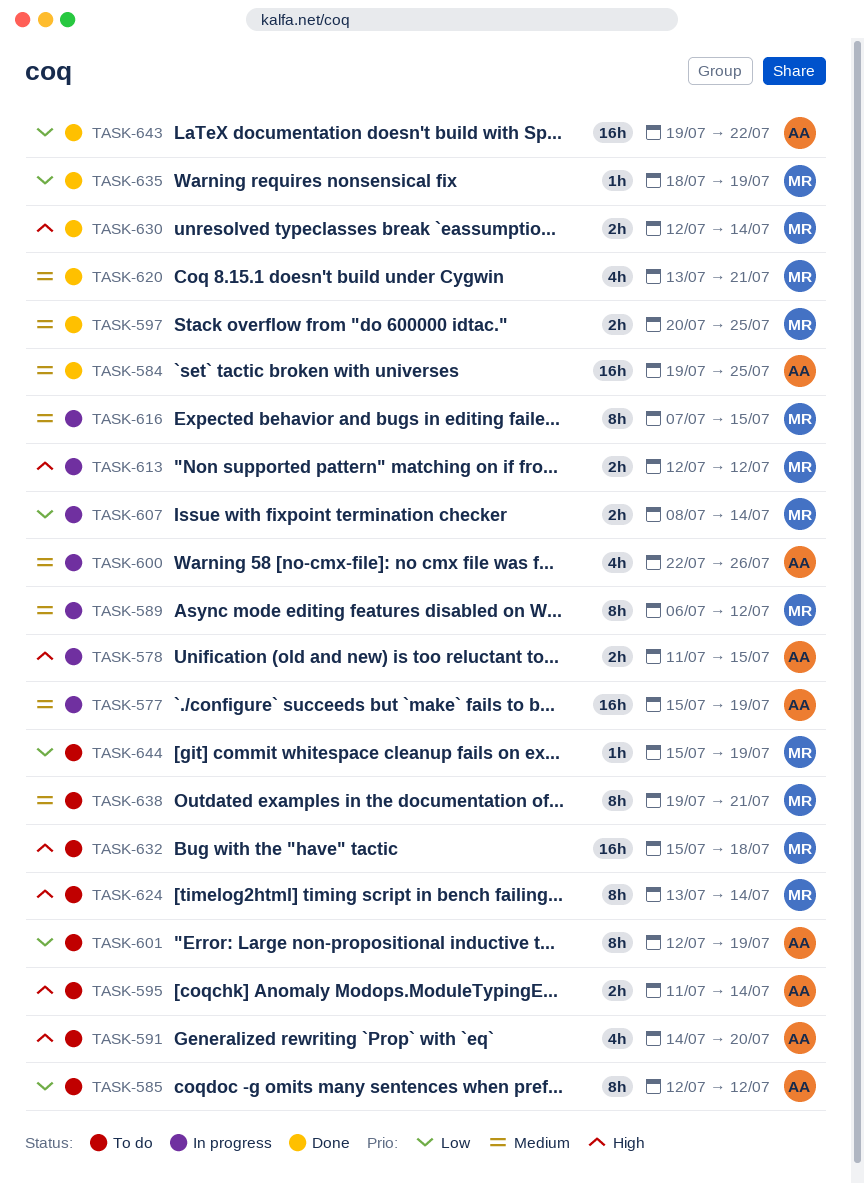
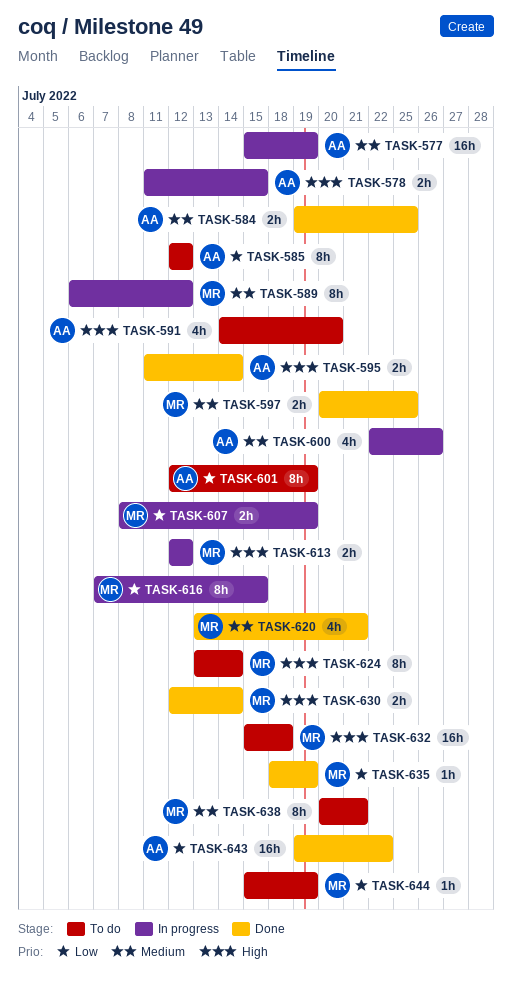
TASK-584, estimate: 16h -> 2h
TASK-595, status: To do -> Done
TASK-607, due: Jul 14 -> Jul 19
TASK-616, priority: Medium -> Low
TASK-638, start: Jul 19 -> Jul 20

